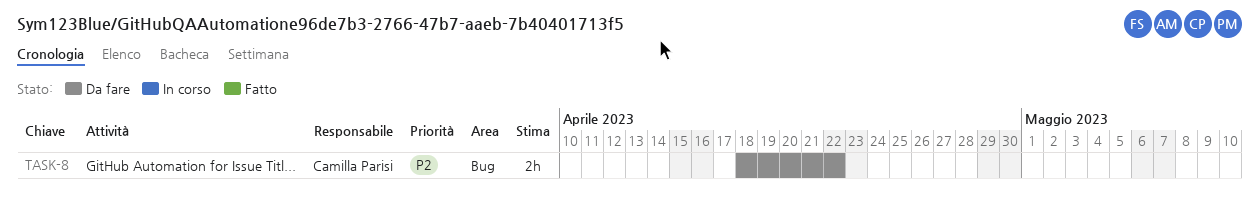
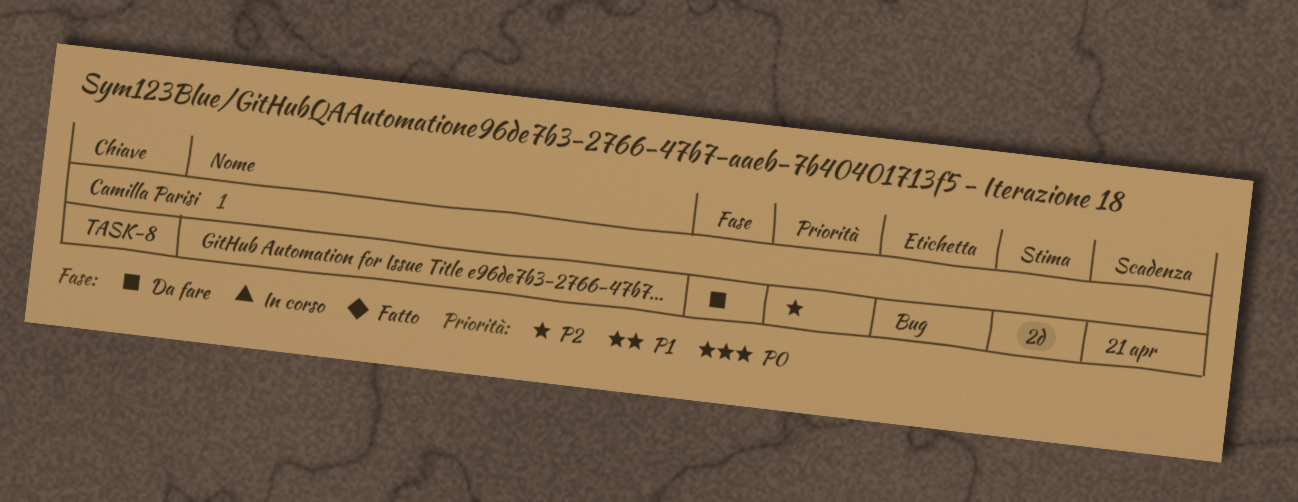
TASK-8, estimate: 2h -> 2d
TASK-8, due: Apr 22 -> Apr 21

